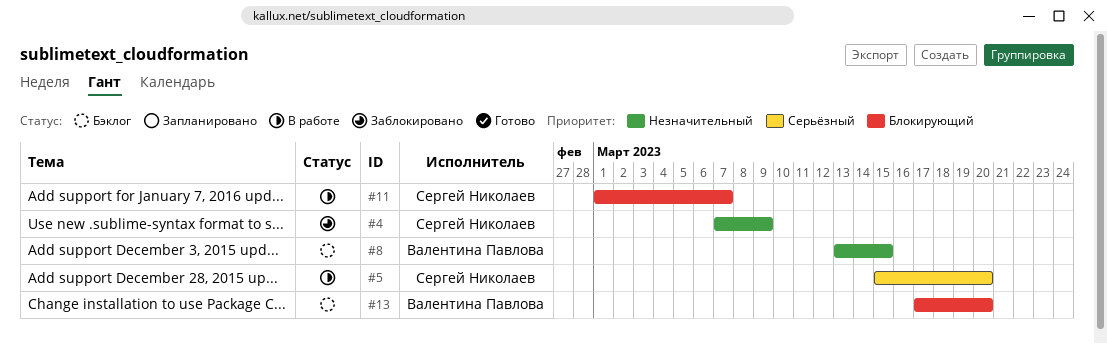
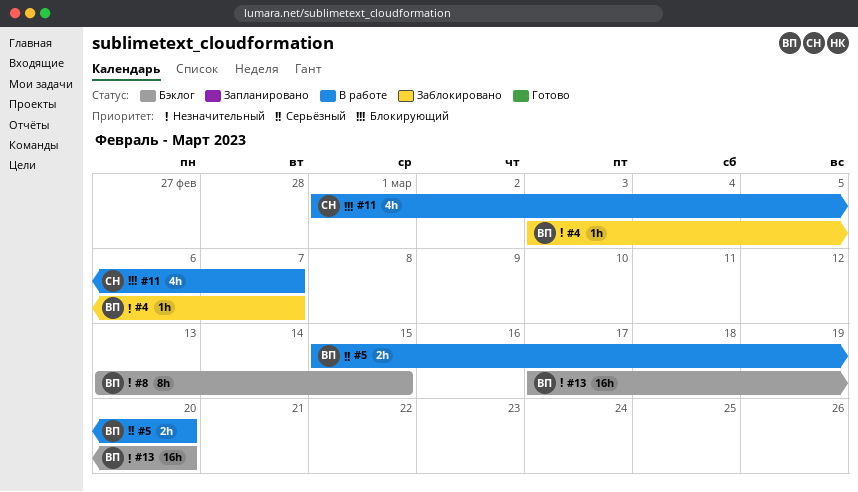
#4, owner: Сергей Николаев -> Валентина Павлова
#4, start: Mar 7 -> Mar 3
#4, due: Mar 9 -> Mar 7
#5, owner: Сергей Николаев -> Валентина Павлова
#13, priority: Блокирующий -> Незначительный

